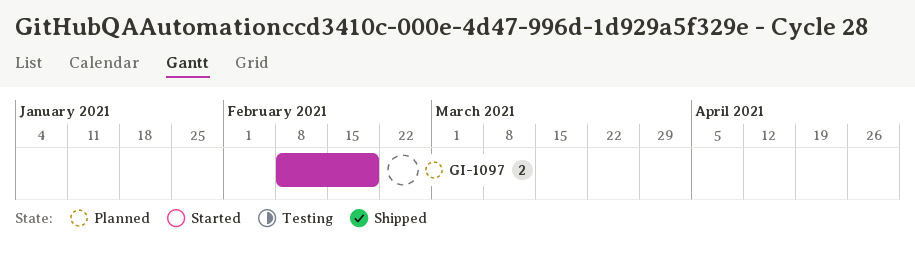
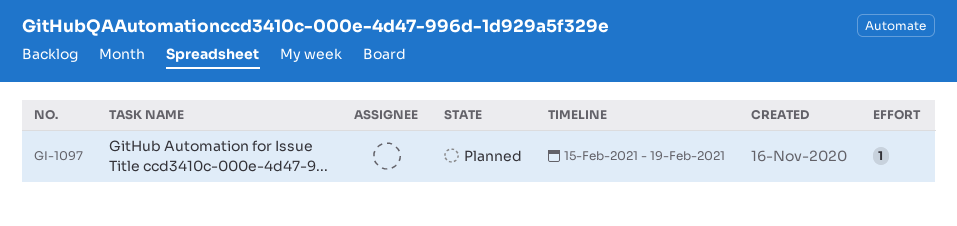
GI-1097, estimate: 2 -> 1
GI-1097, start: Feb 8 -> Feb 15

